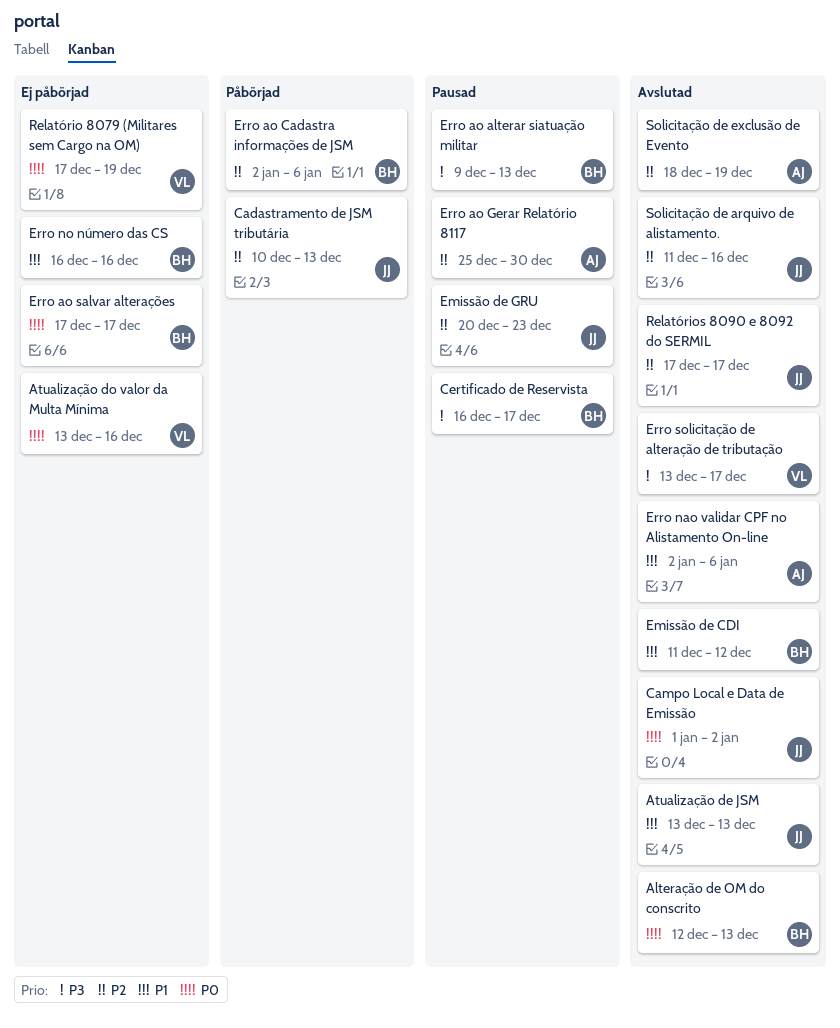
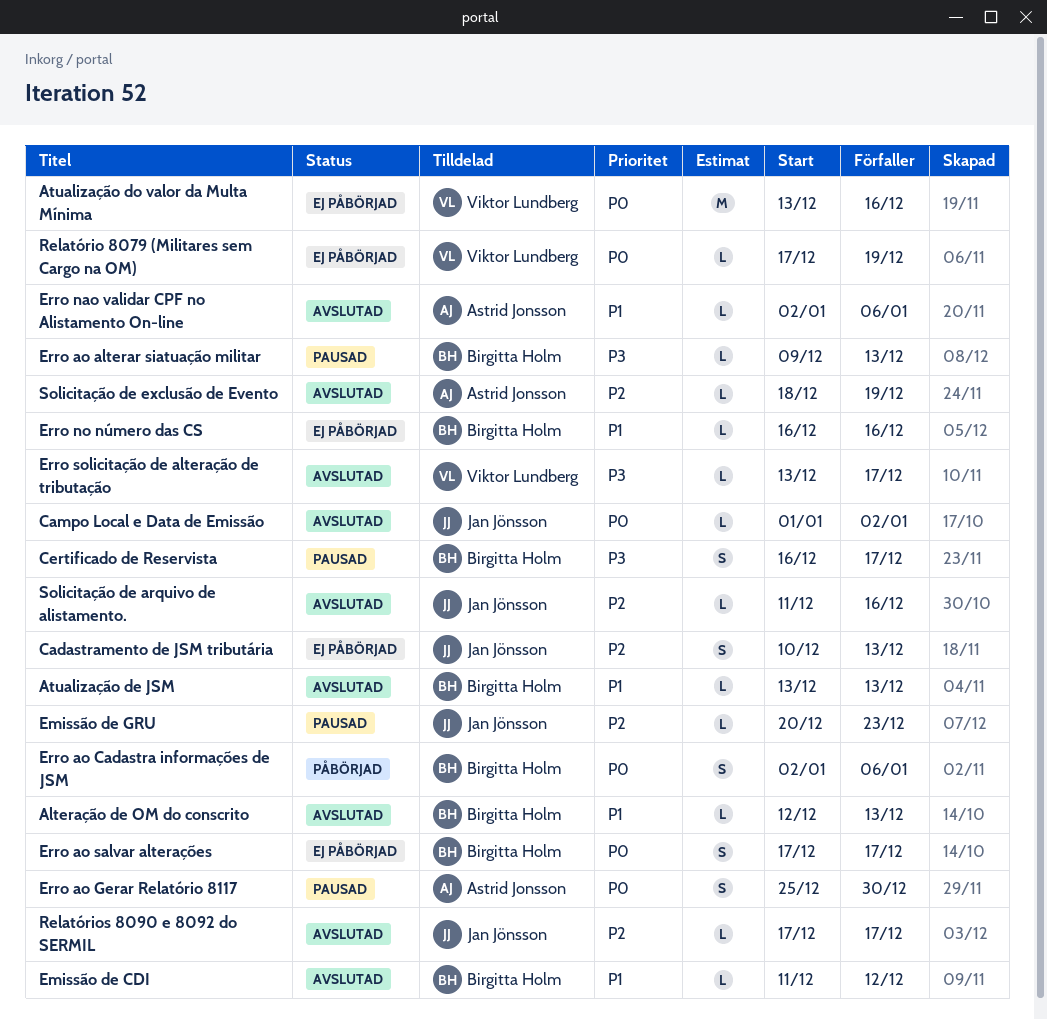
Alteração de OM do conscrito, priority: P0 -> P1
Atualização de JSM, owner: Jan Jönsson -> Birgitta Holm
Cadastramento de JSM tributária, status: Påbörjad -> Ej påbörjad
Erro ao Cadastra informações de JSM, priority: P2 -> P0
Erro ao Gerar Relatório 8117, priority: P2 -> P0

